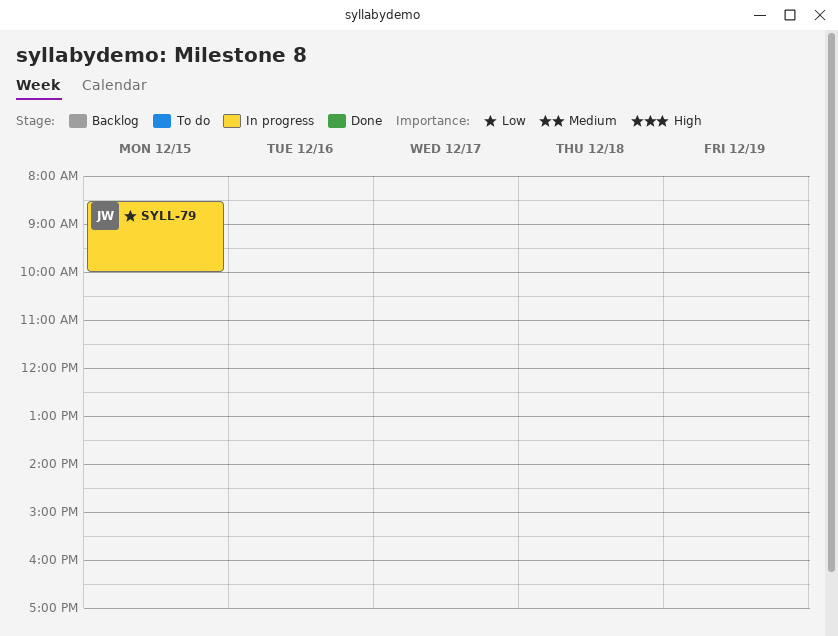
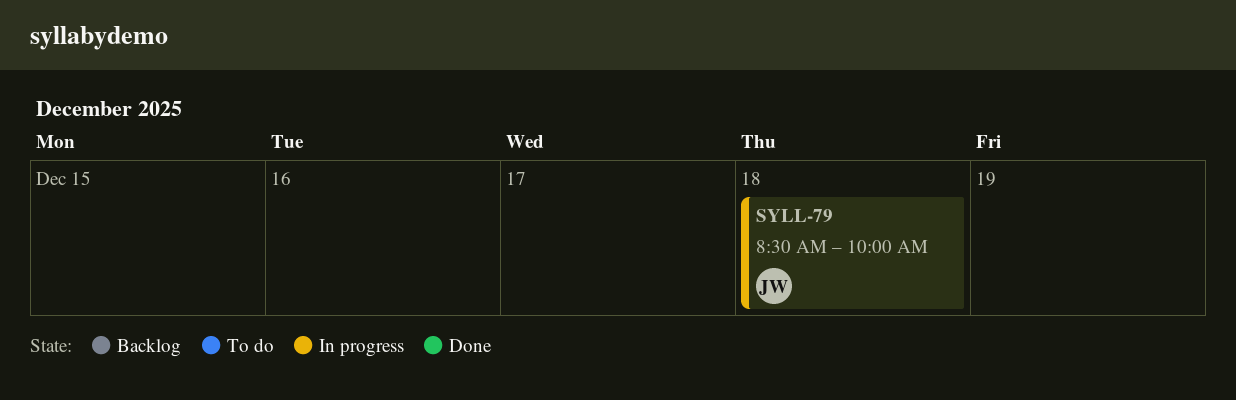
SYLL-79, day: Dec 15 -> Dec 18

